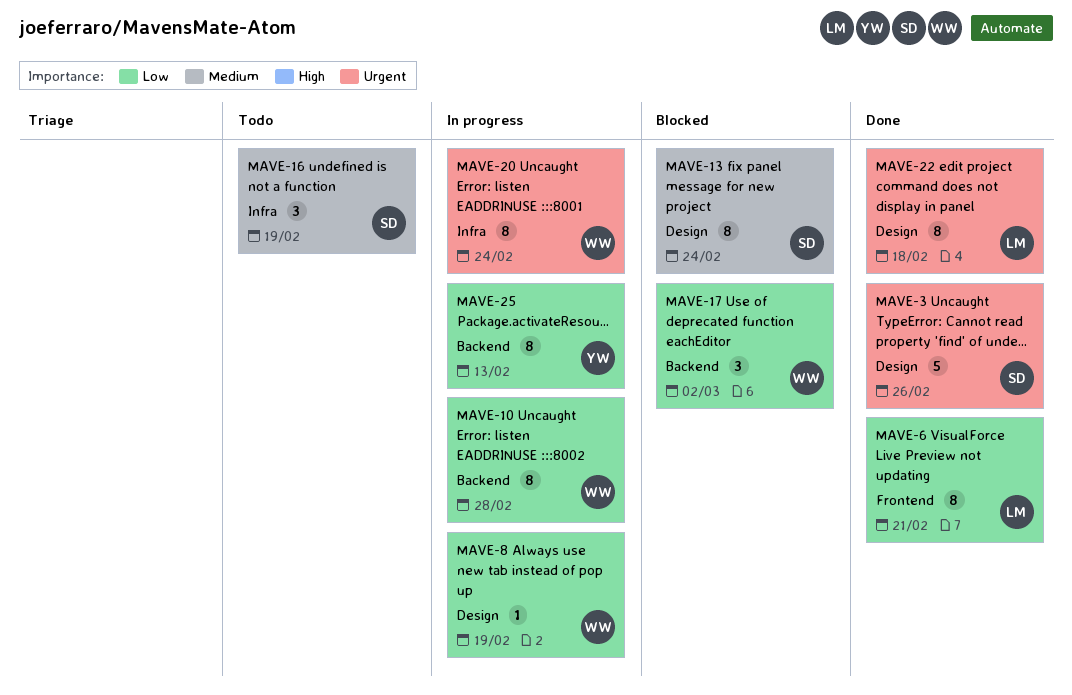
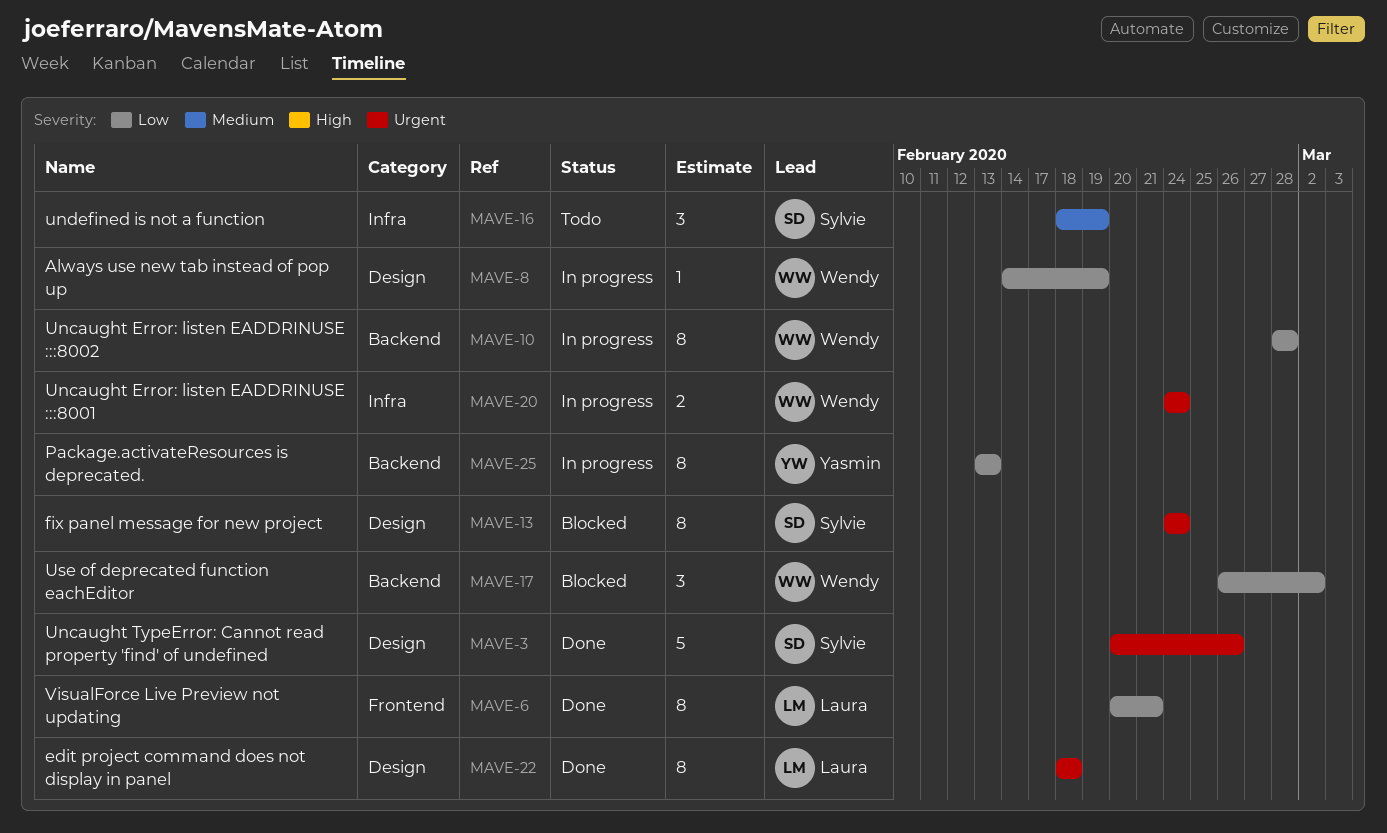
MAVE-13, priority: Medium -> Urgent
MAVE-20, estimate: 8 -> 2

